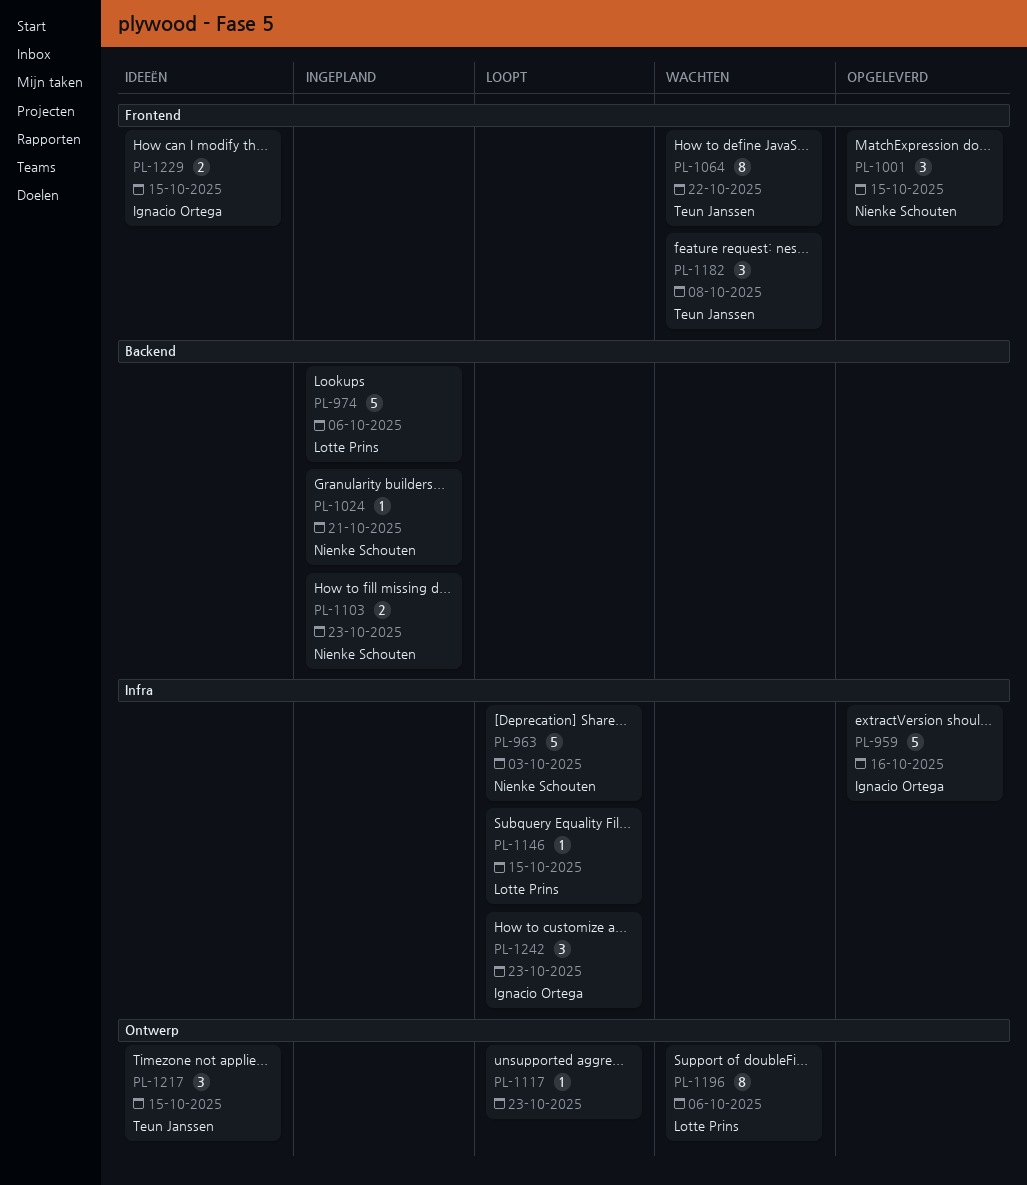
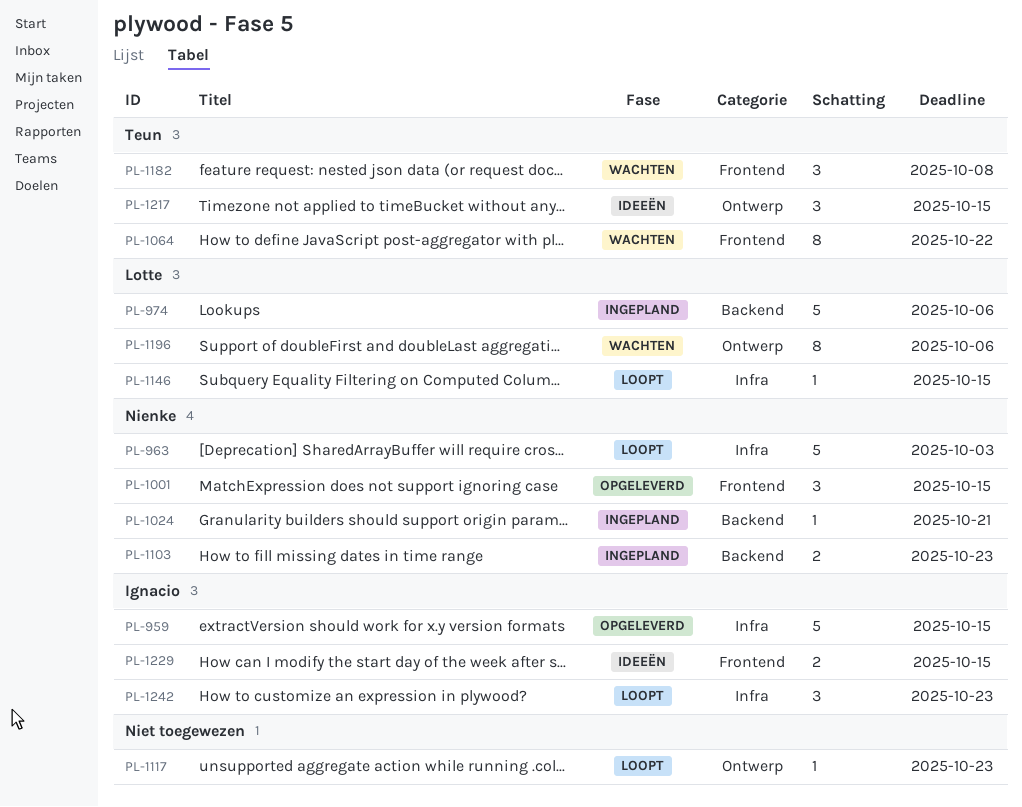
PL-959, due: Oct 16 -> Oct 15

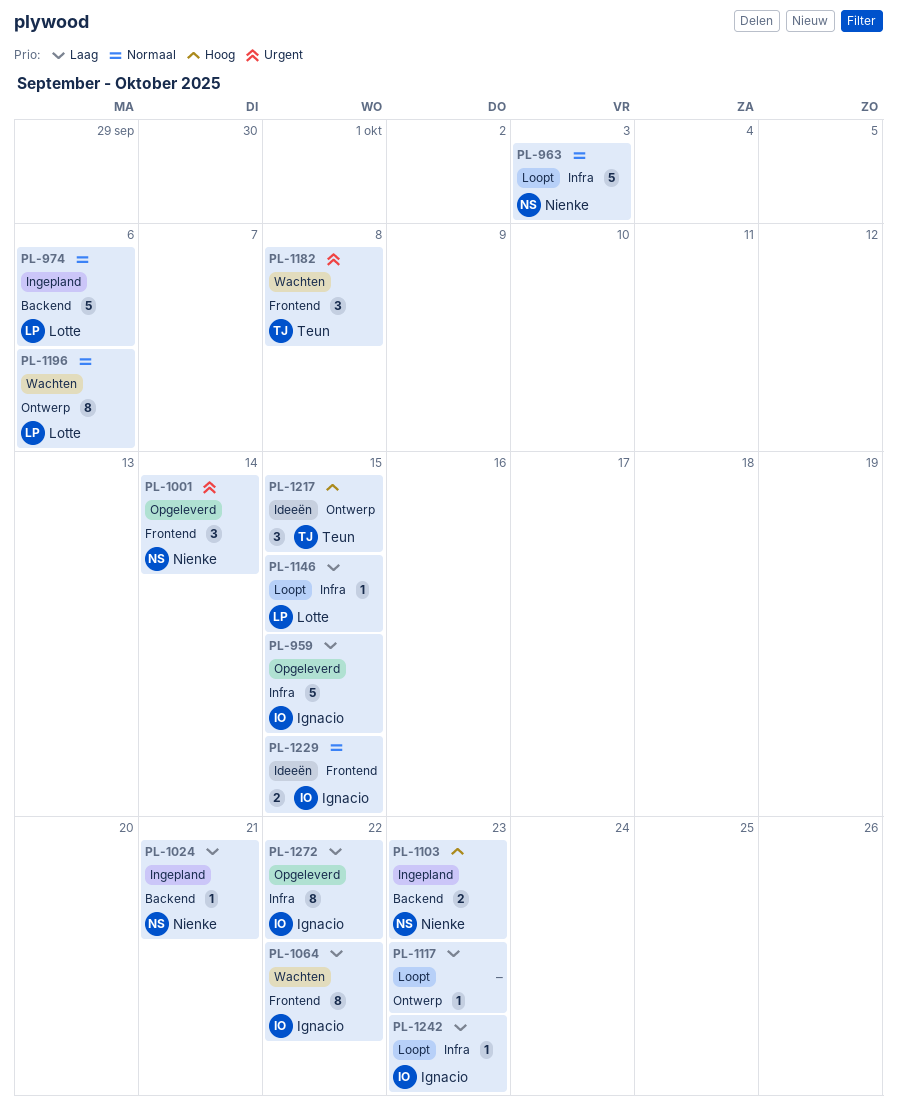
PL-1001, due: Oct 15 -> Oct 14
PL-1064, owner: Teun -> Ignacio
PL-1242, estimate: 3 -> 1
PL-1272: none -> present

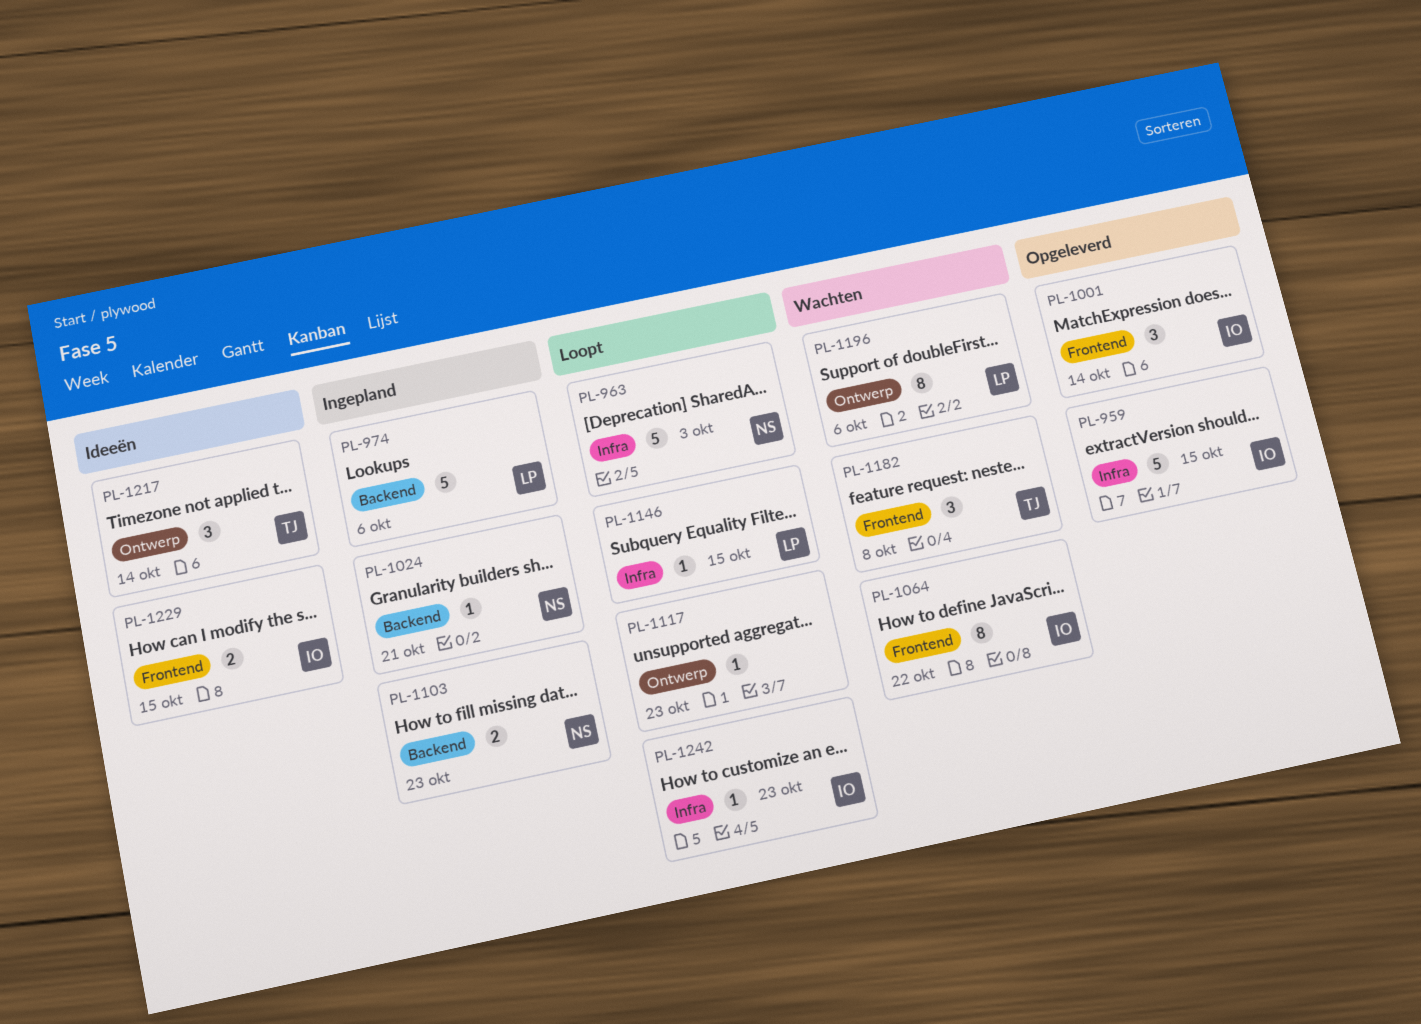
PL-1001, owner: Nienke -> Ignacio
PL-1217, due: Oct 15 -> Oct 14
PL-1272: present -> none

